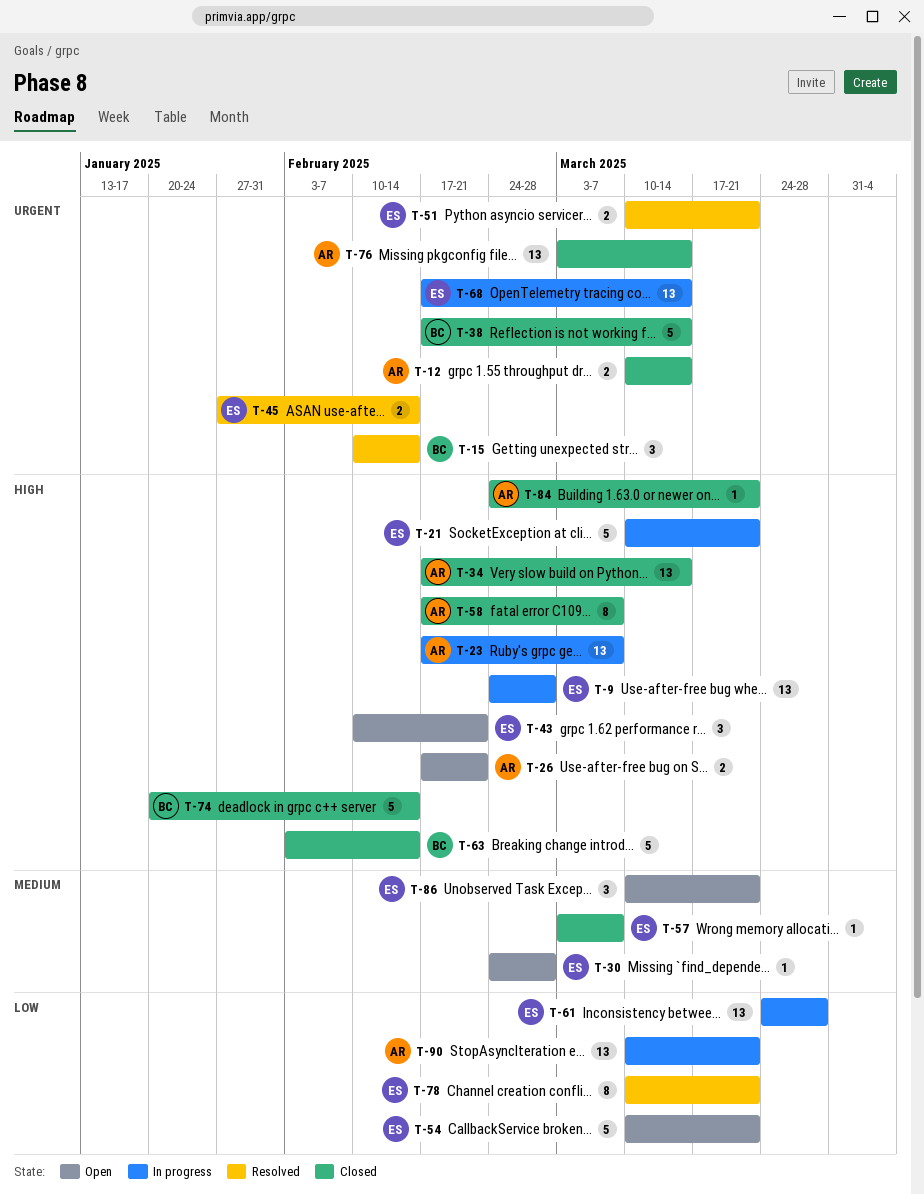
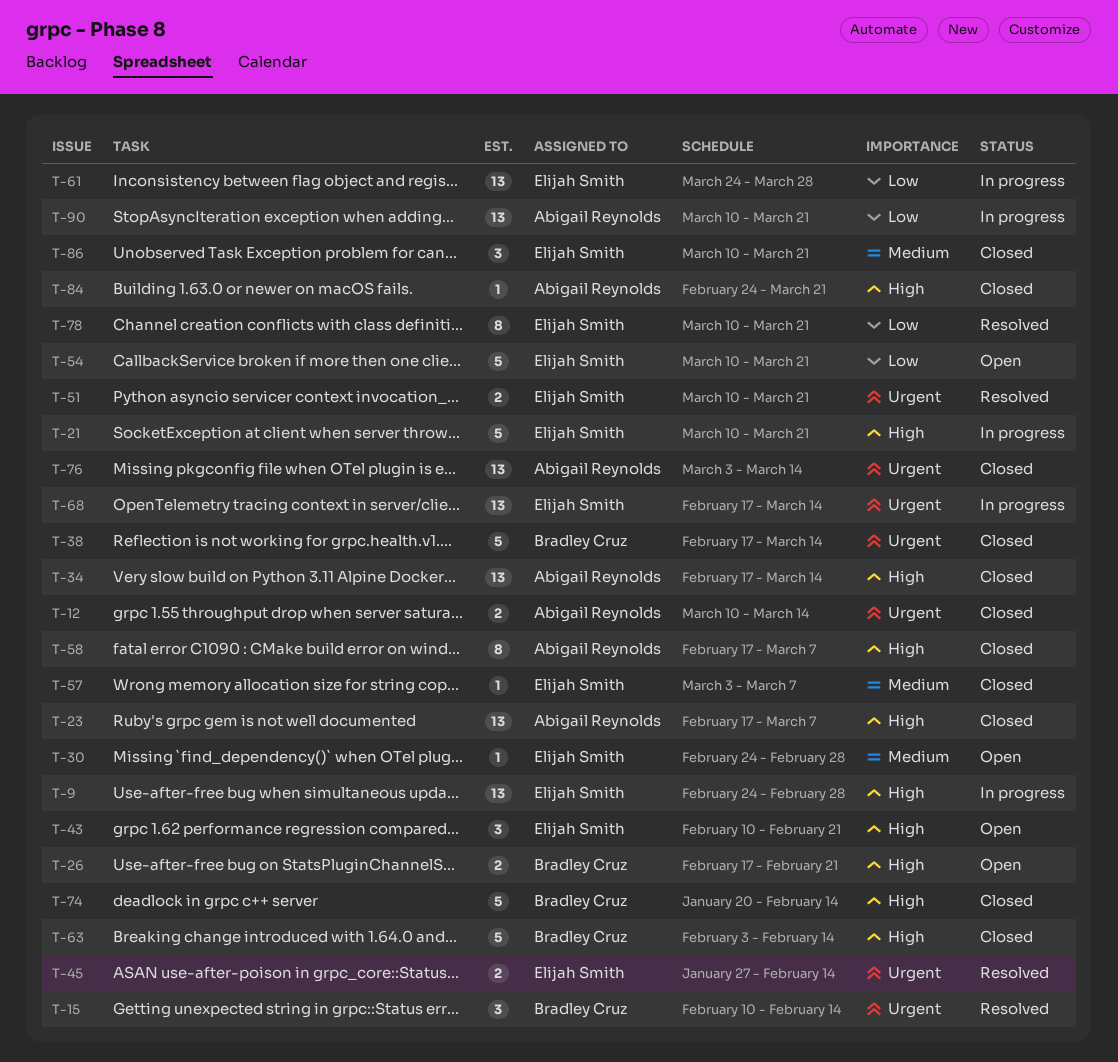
T-23, status: In progress -> Closed
T-26, owner: Abigail Reynolds -> Bradley Cruz
T-86, status: Open -> Closed

